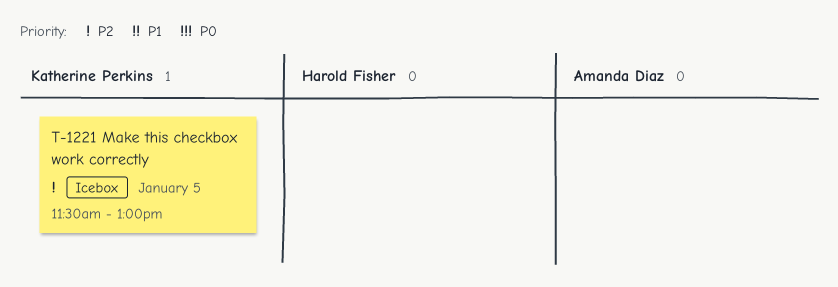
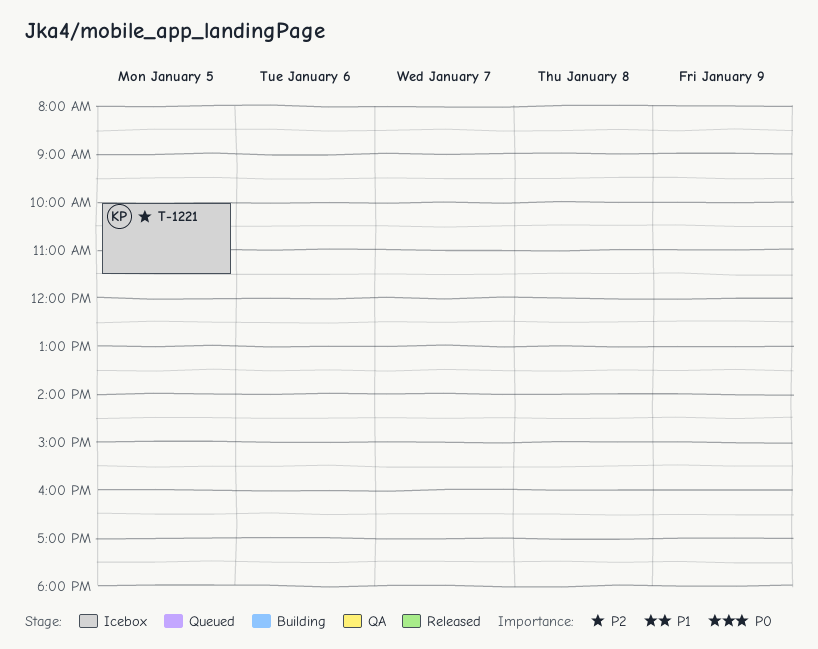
T-1221, begins: 11:30 -> 10:00
T-1221, ends: 13:00 -> 11:30

